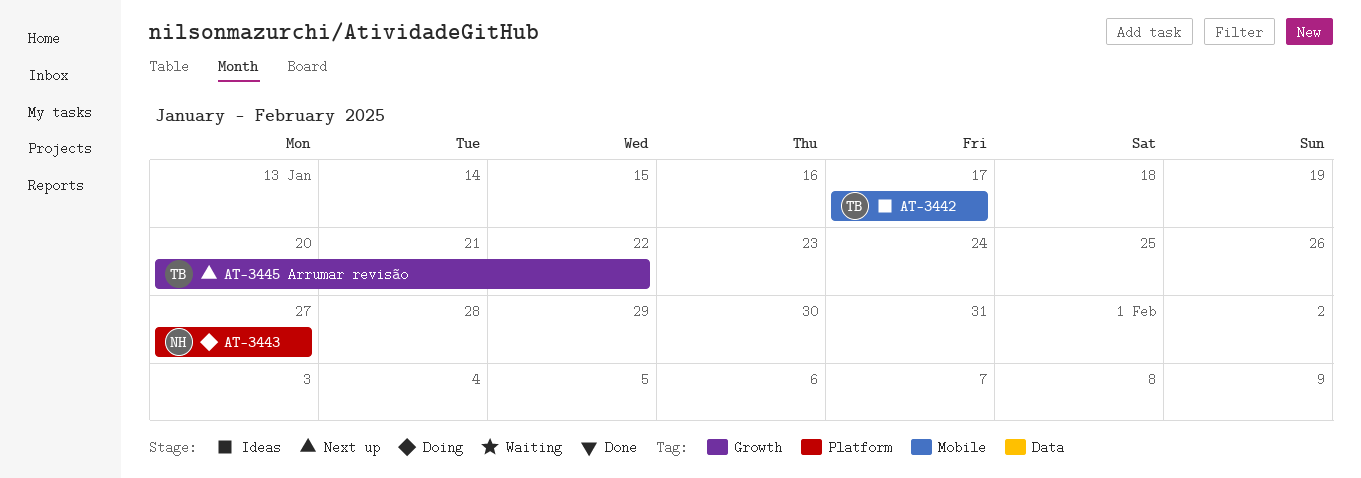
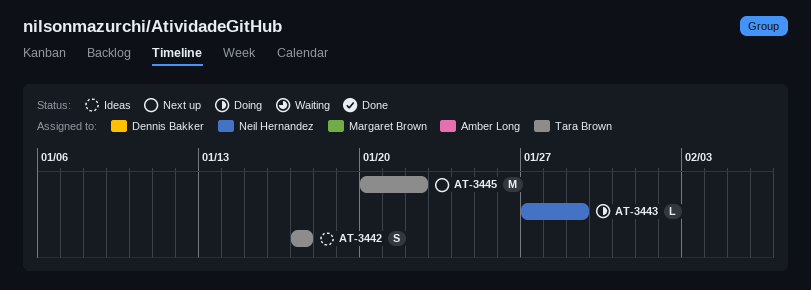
AT-3443, due: Jan 27 -> Jan 29

